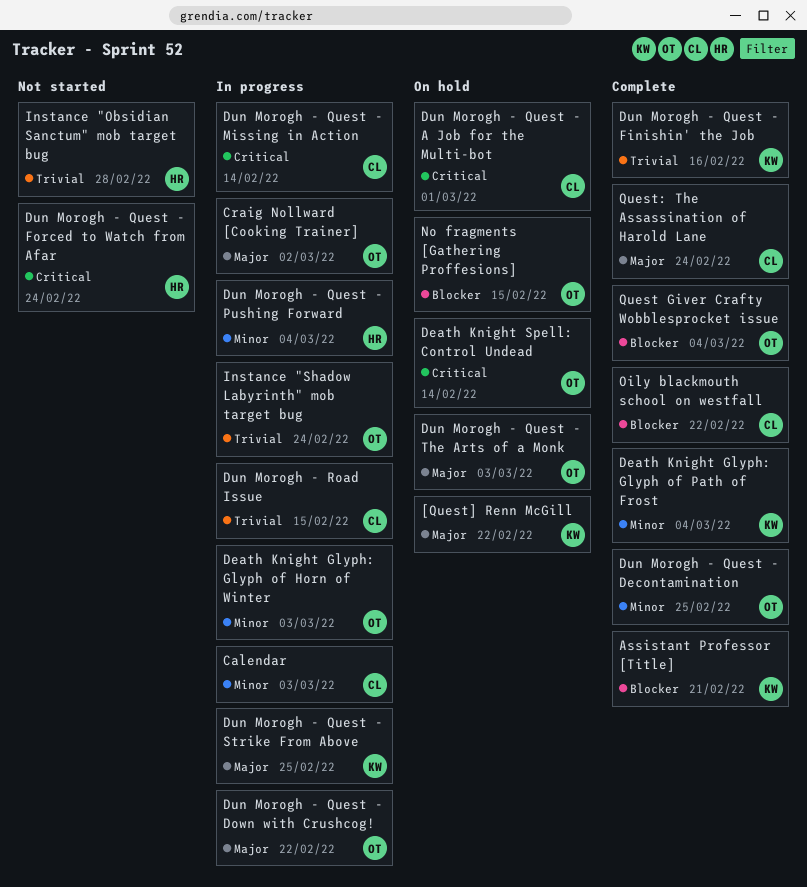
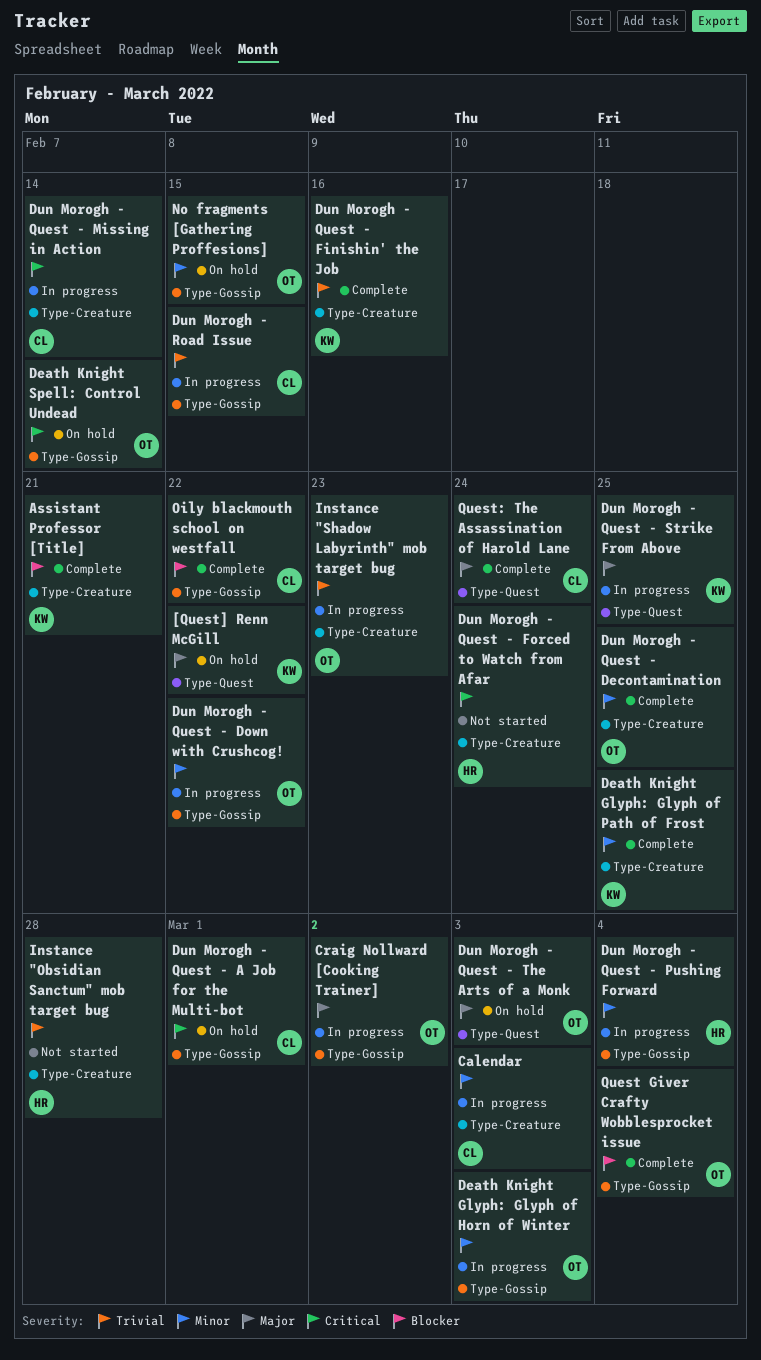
Death Knight Glyph: Glyph of Path of Frost, due: Mar 4 -> Feb 25
Dun Morogh - Quest - Down with Crushcog!, priority: Major -> Minor
Instance "Shadow Labyrinth" mob target bug, due: Feb 24 -> Feb 23
No fragments [Gathering Proffesions], priority: Blocker -> Minor

